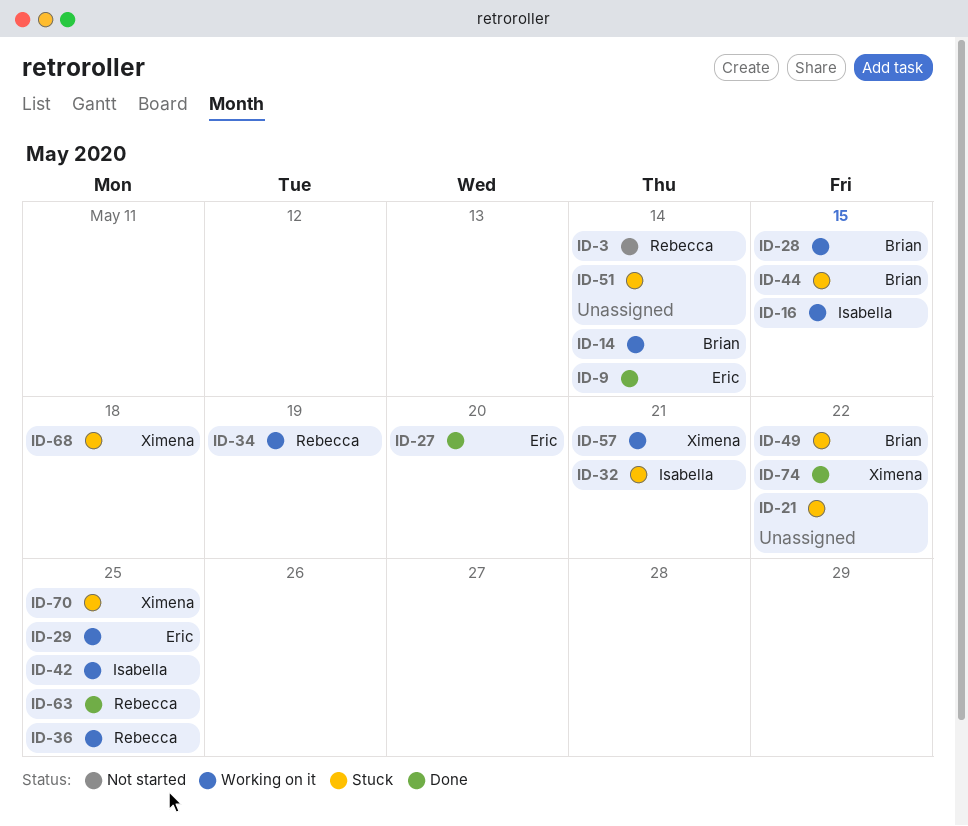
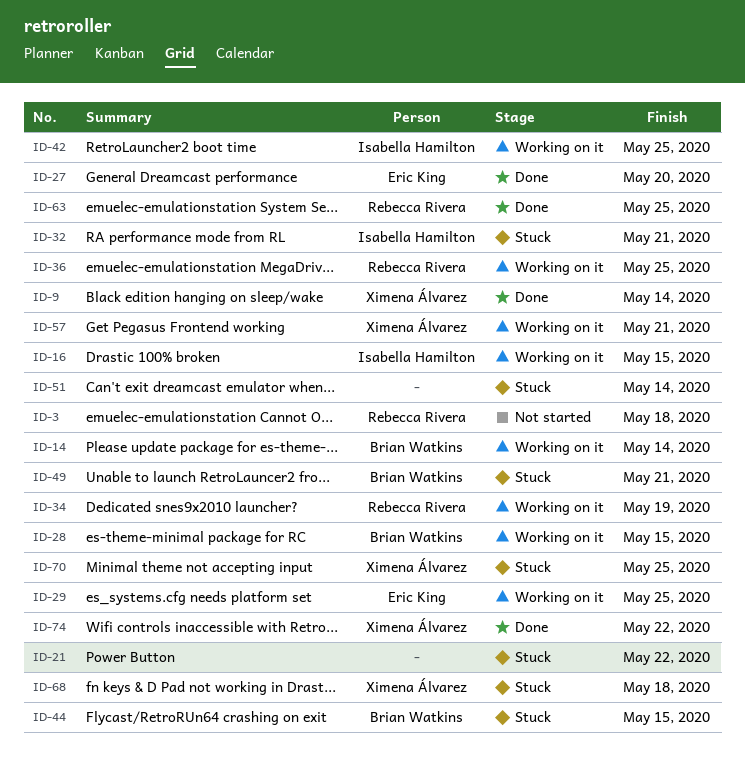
ID-3, due: May 14 -> May 18
ID-9, owner: Eric King -> Ximena Álvarez
ID-49, due: May 22 -> May 21

